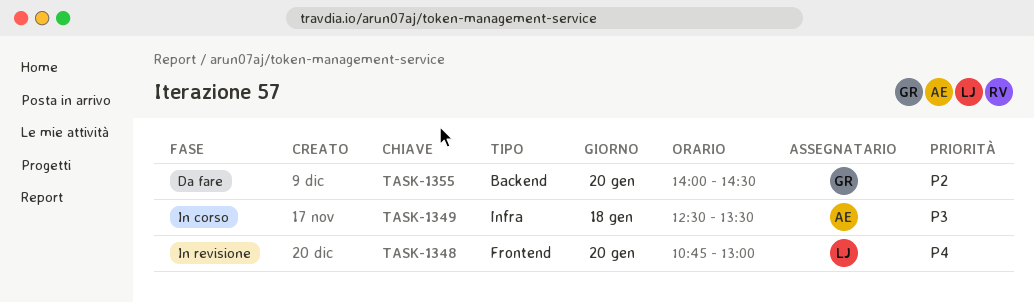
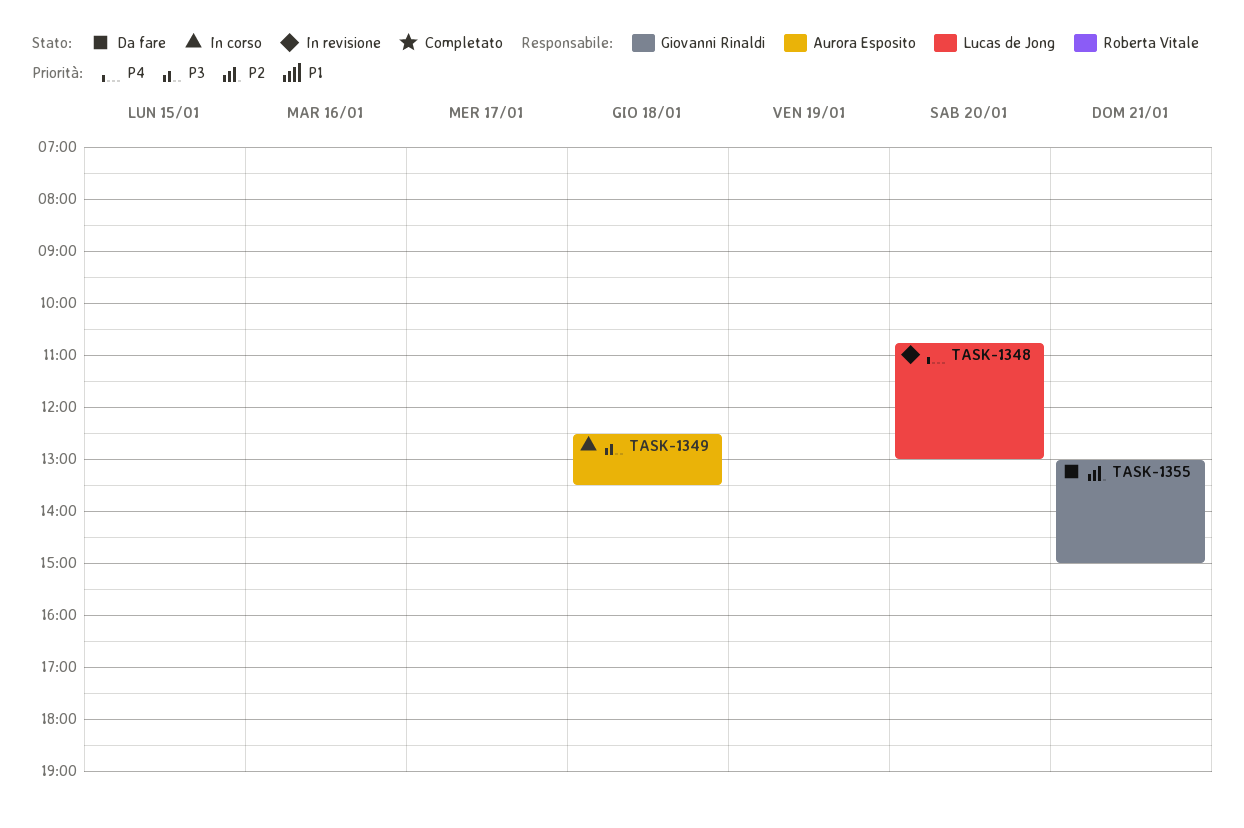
TASK-1355, day: Jan 20 -> Jan 21
TASK-1355, begins: 14:00 -> 13:00
TASK-1355, ends: 14:30 -> 15:00

